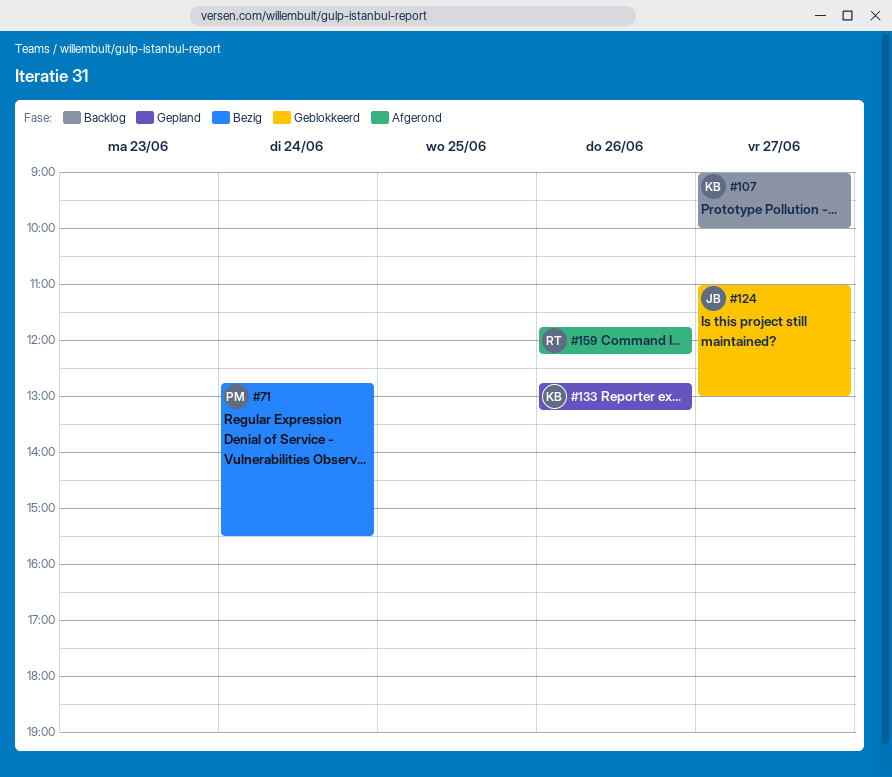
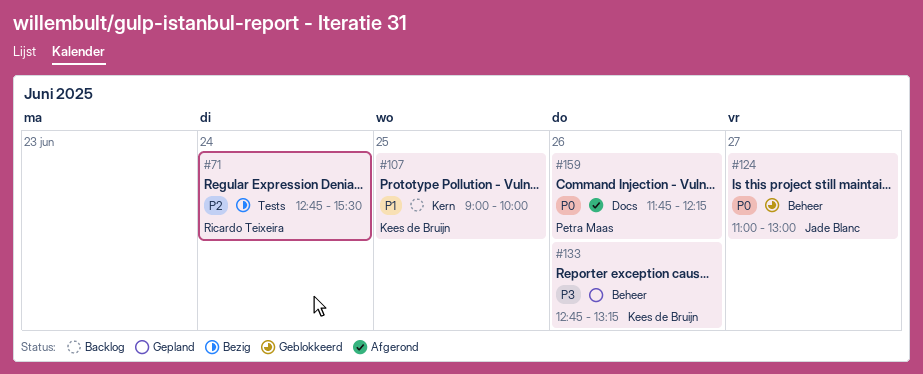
#71, owner: Petra Maas -> Ricardo Teixeira
#107, day: Jun 27 -> Jun 25
#159, owner: Ricardo Teixeira -> Petra Maas

